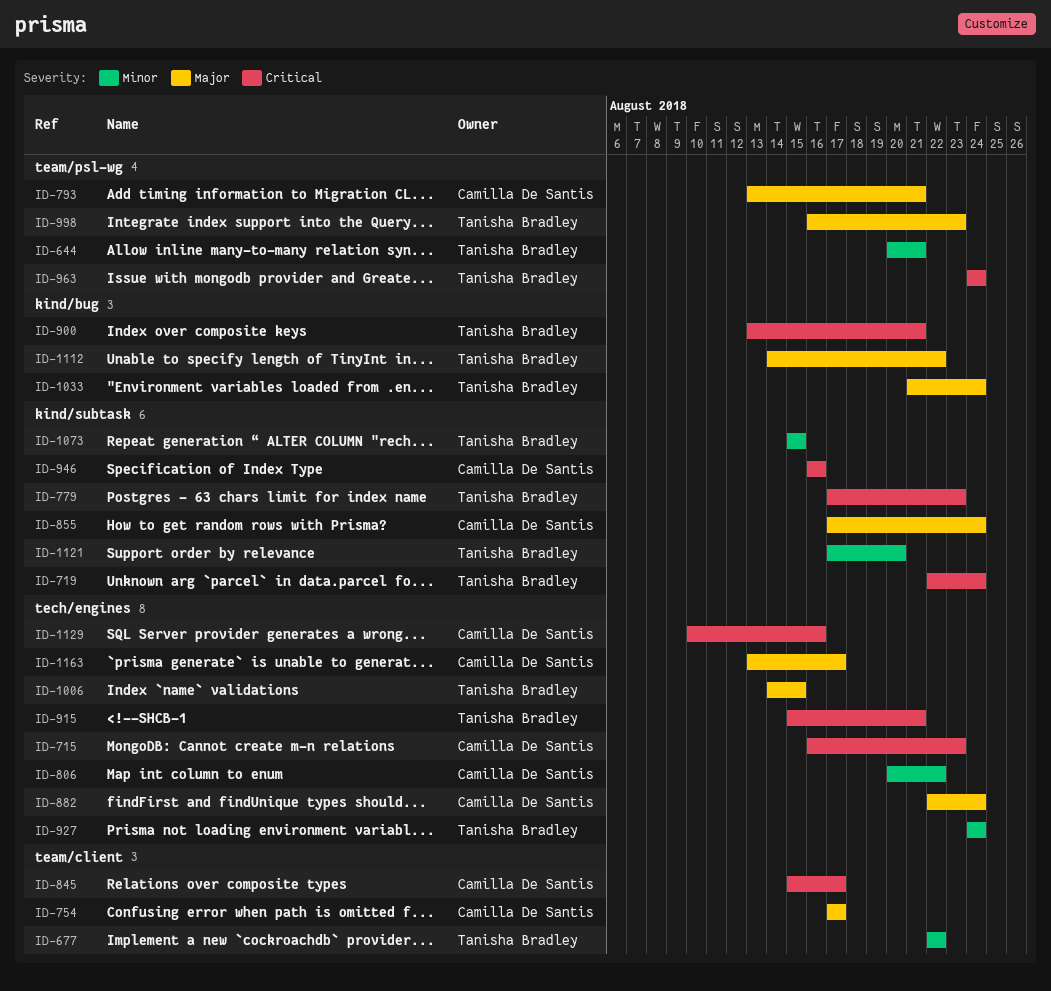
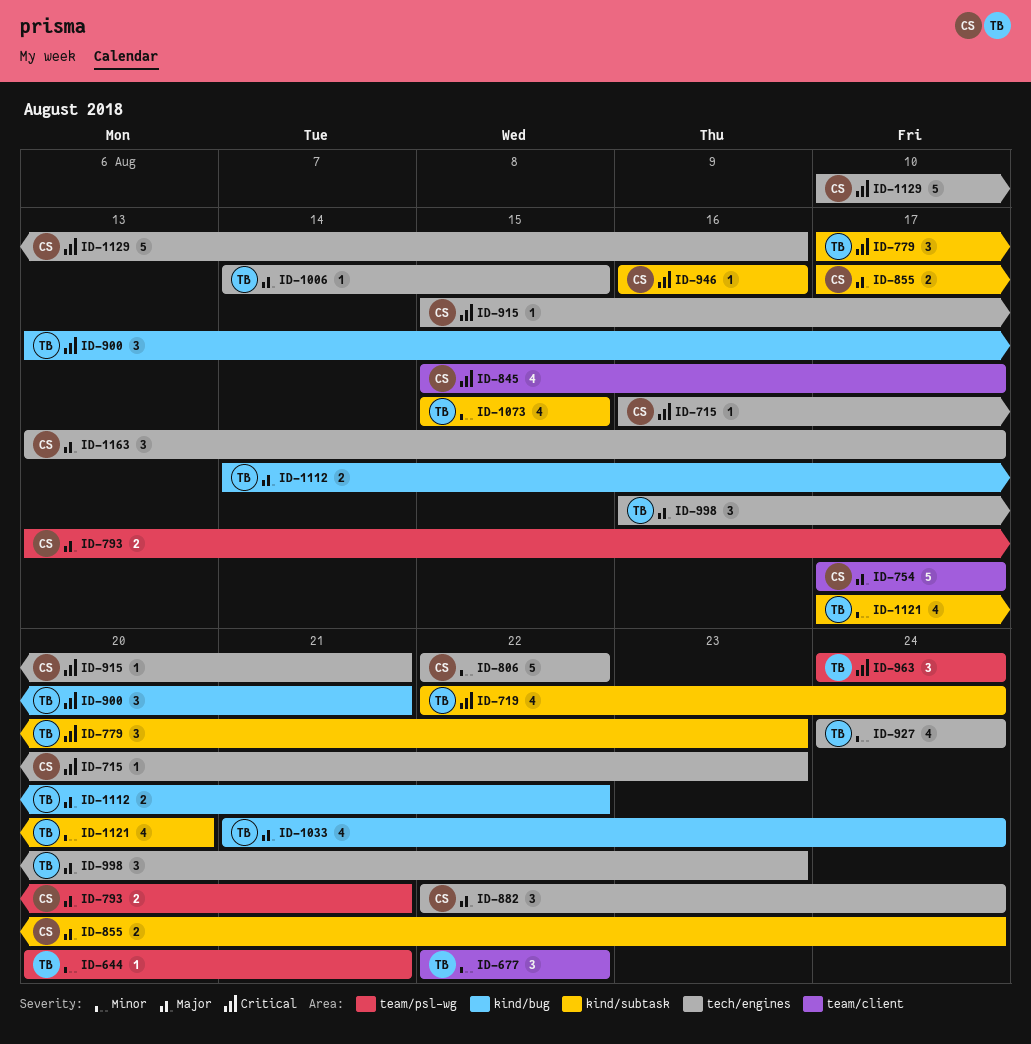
ID-806, start: Aug 20 -> Aug 22
ID-915, owner: Tanisha Bradley -> Camilla De Santis
ID-998, label: team/psl-wg -> tech/engines

